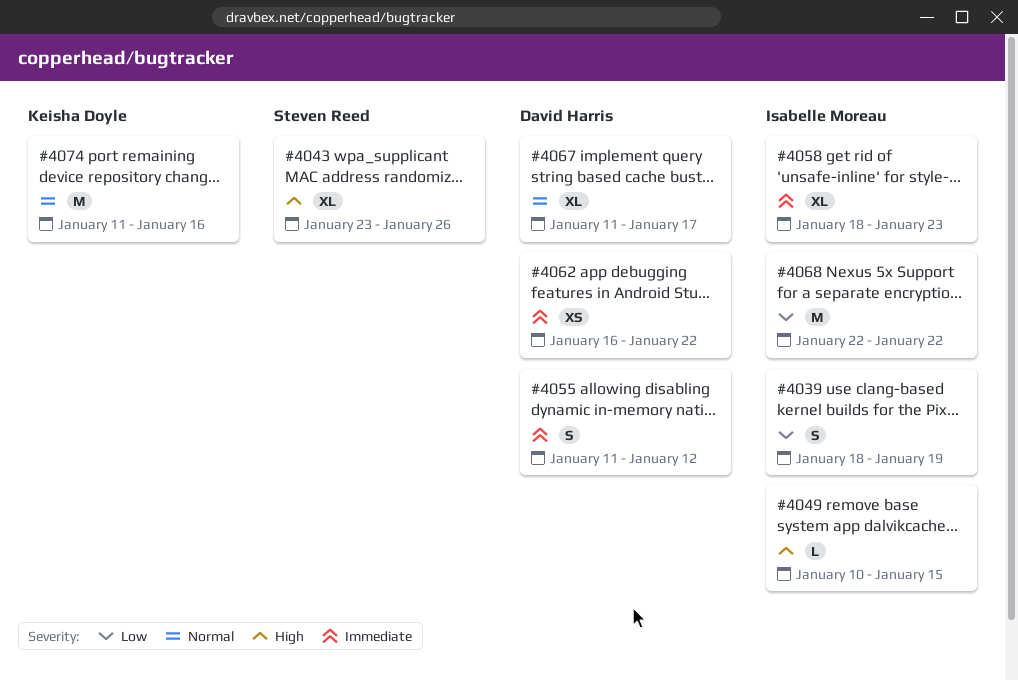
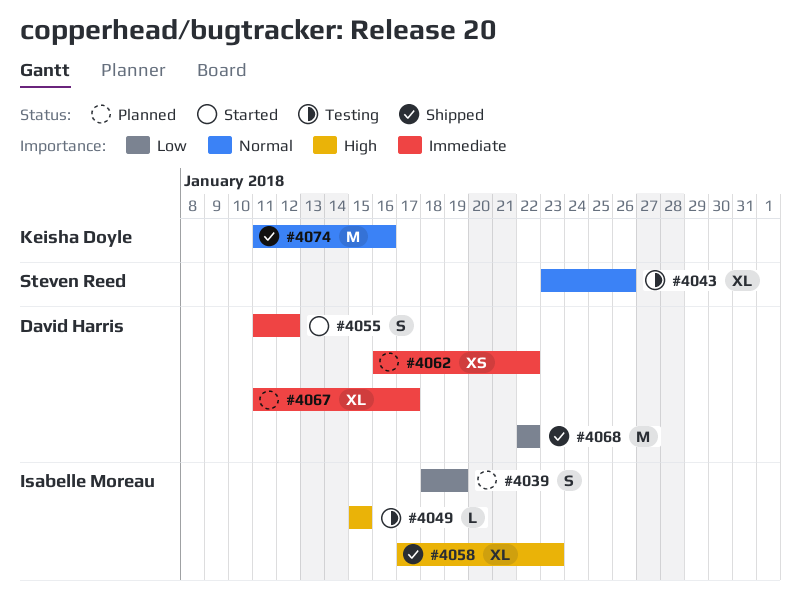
#4043, priority: High -> Normal
#4049, start: Jan 10 -> Jan 15
#4058, priority: Immediate -> High
#4058, start: Jan 18 -> Jan 17
#4067, priority: Normal -> Immediate
#4068, owner: Isabelle Moreau -> David Harris

